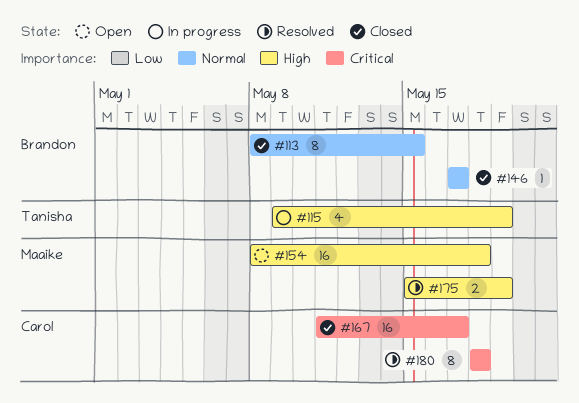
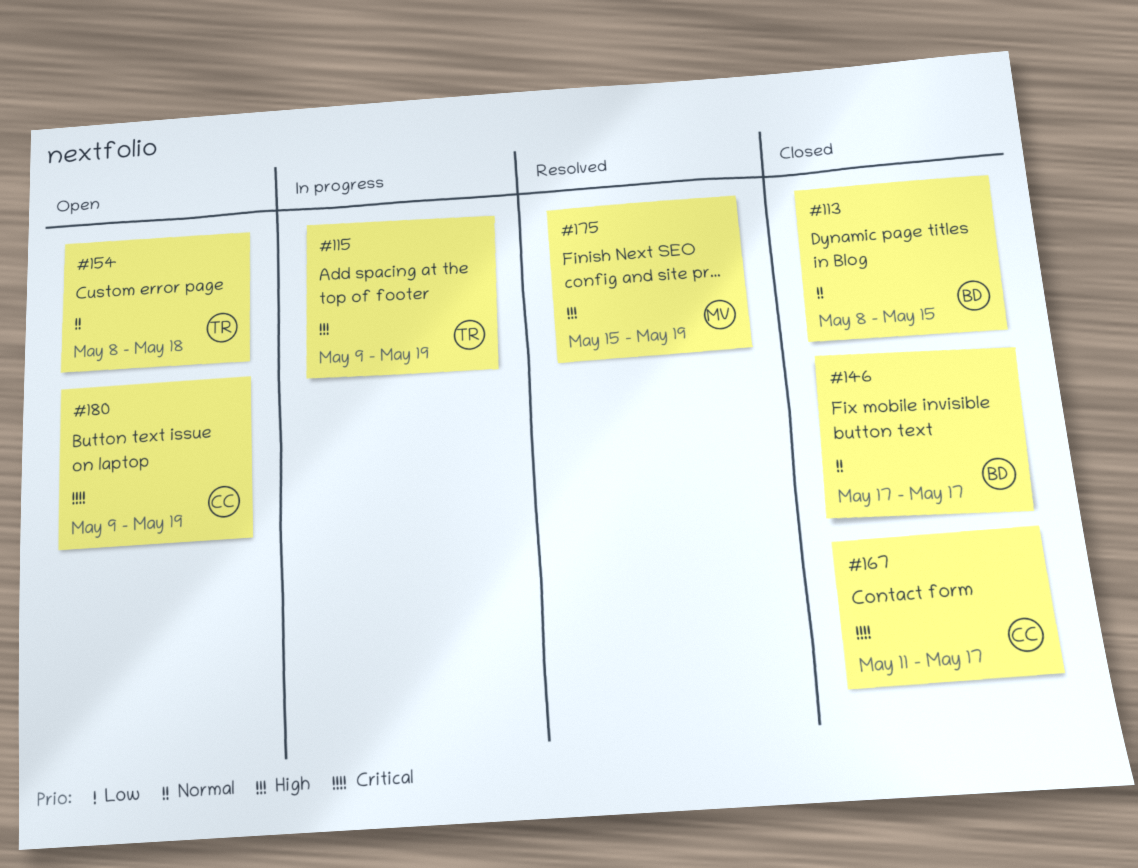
#154, owner: Maaike -> Tanisha
#154, priority: High -> Normal
#180, status: Resolved -> Open
#180, start: May 18 -> May 9
#180, due: May 18 -> May 19

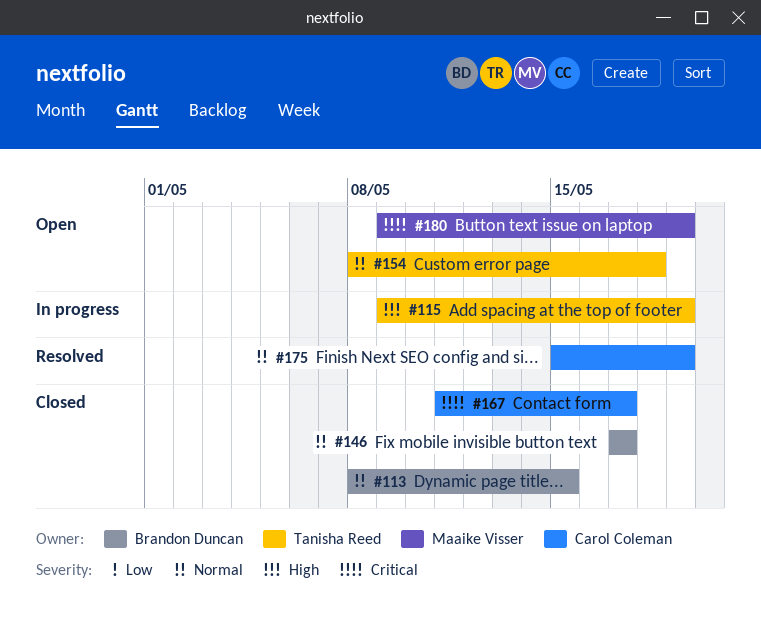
#175, owner: Maaike Visser -> Carol Coleman
#175, priority: High -> Normal
#180, owner: Carol Coleman -> Maaike Visser

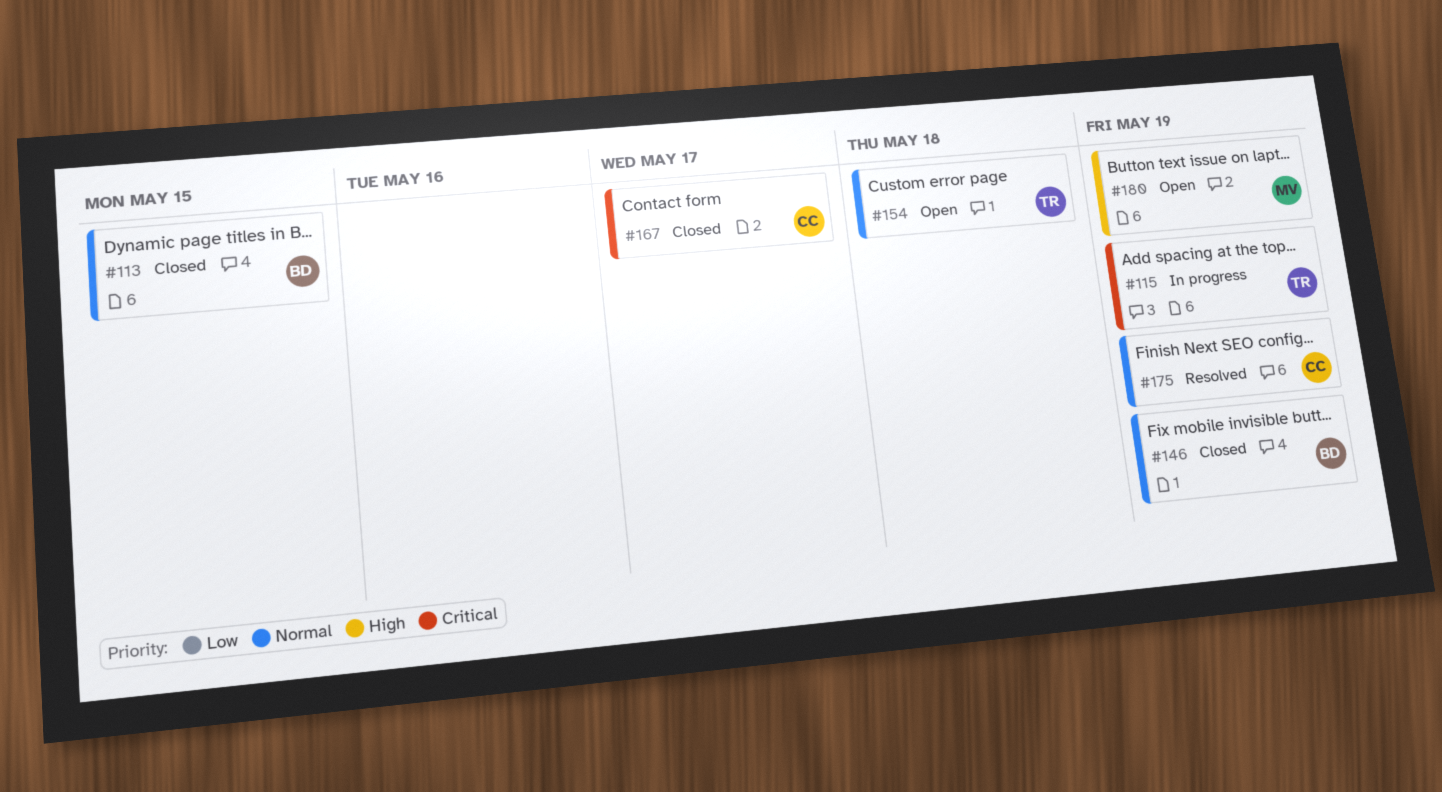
#115, priority: High -> Critical
#146, due: May 17 -> May 19
#180, priority: Critical -> High

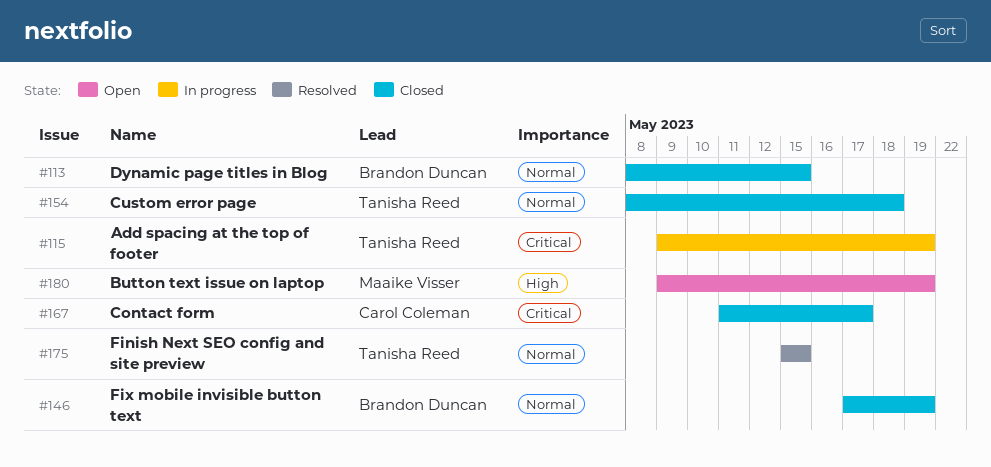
#154, status: Open -> Closed
#175, owner: Carol Coleman -> Tanisha Reed
#175, due: May 19 -> May 15

